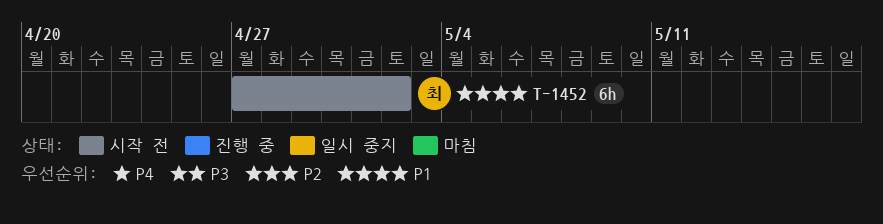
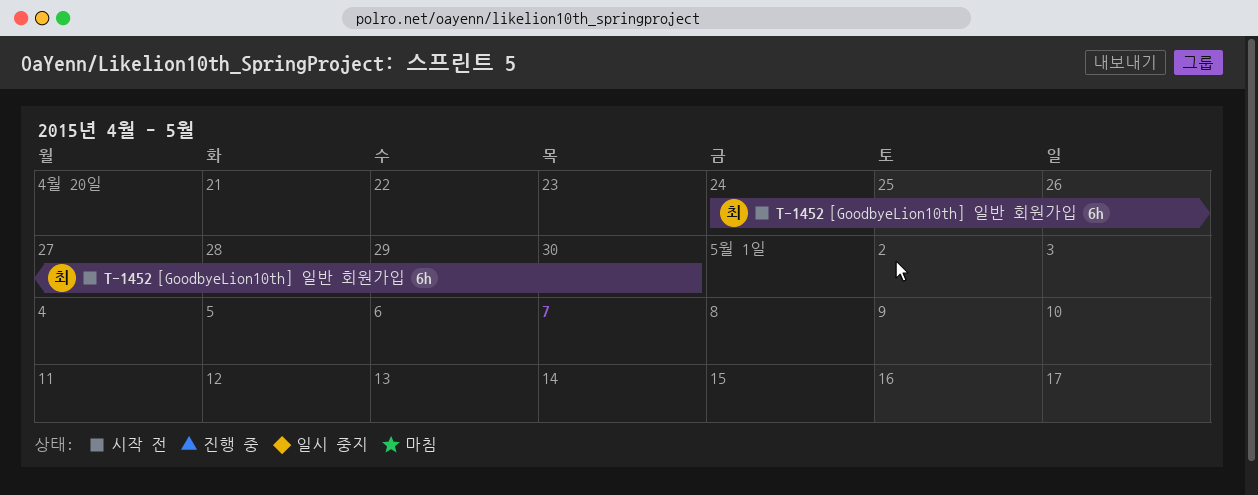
T-1452, start: Apr 27 -> Apr 24
T-1452, due: May 2 -> Apr 30

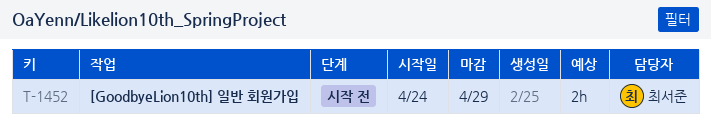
T-1452, estimate: 6h -> 2h
T-1452, due: Apr 30 -> Apr 29

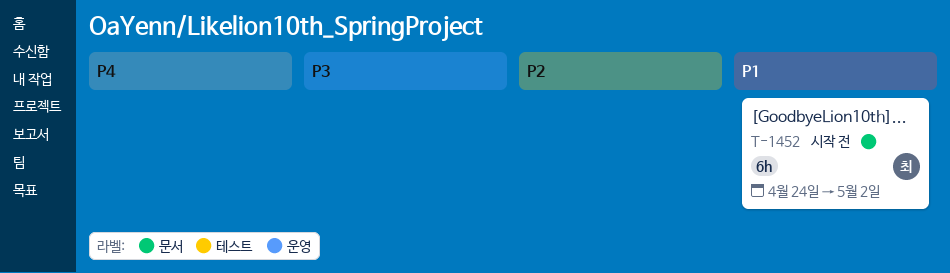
T-1452, estimate: 2h -> 6h
T-1452, due: Apr 29 -> May 2

